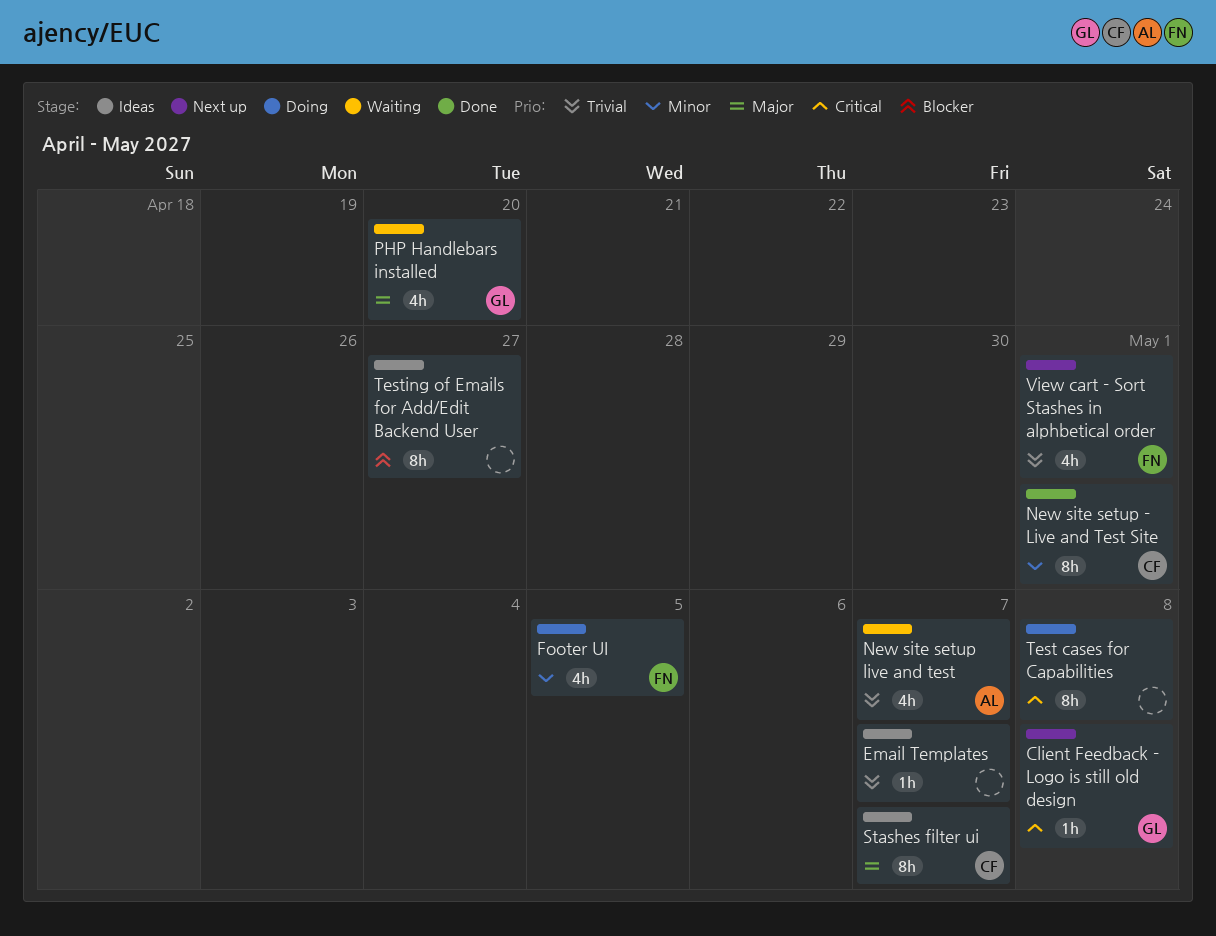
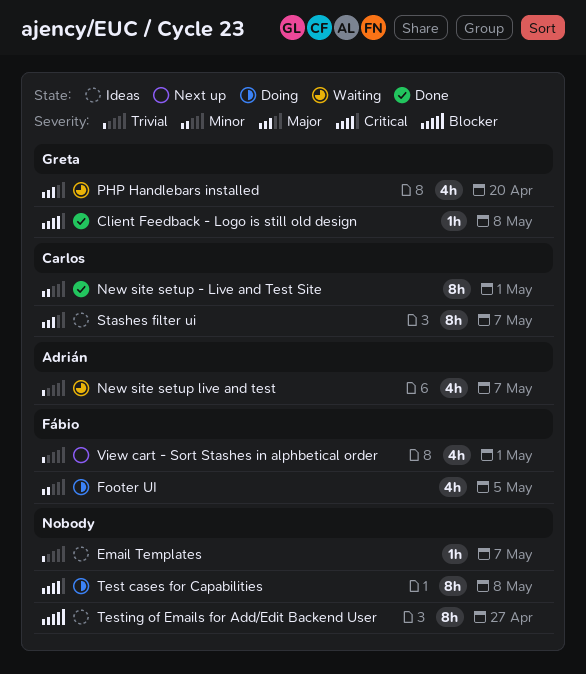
Client Feedback - Logo is still old design, status: Next up -> Done

